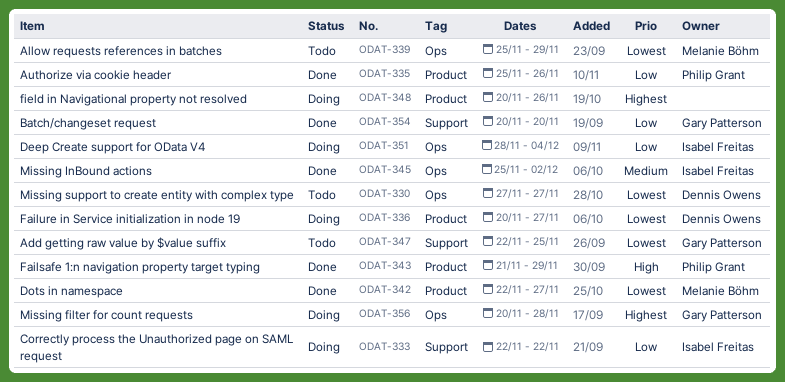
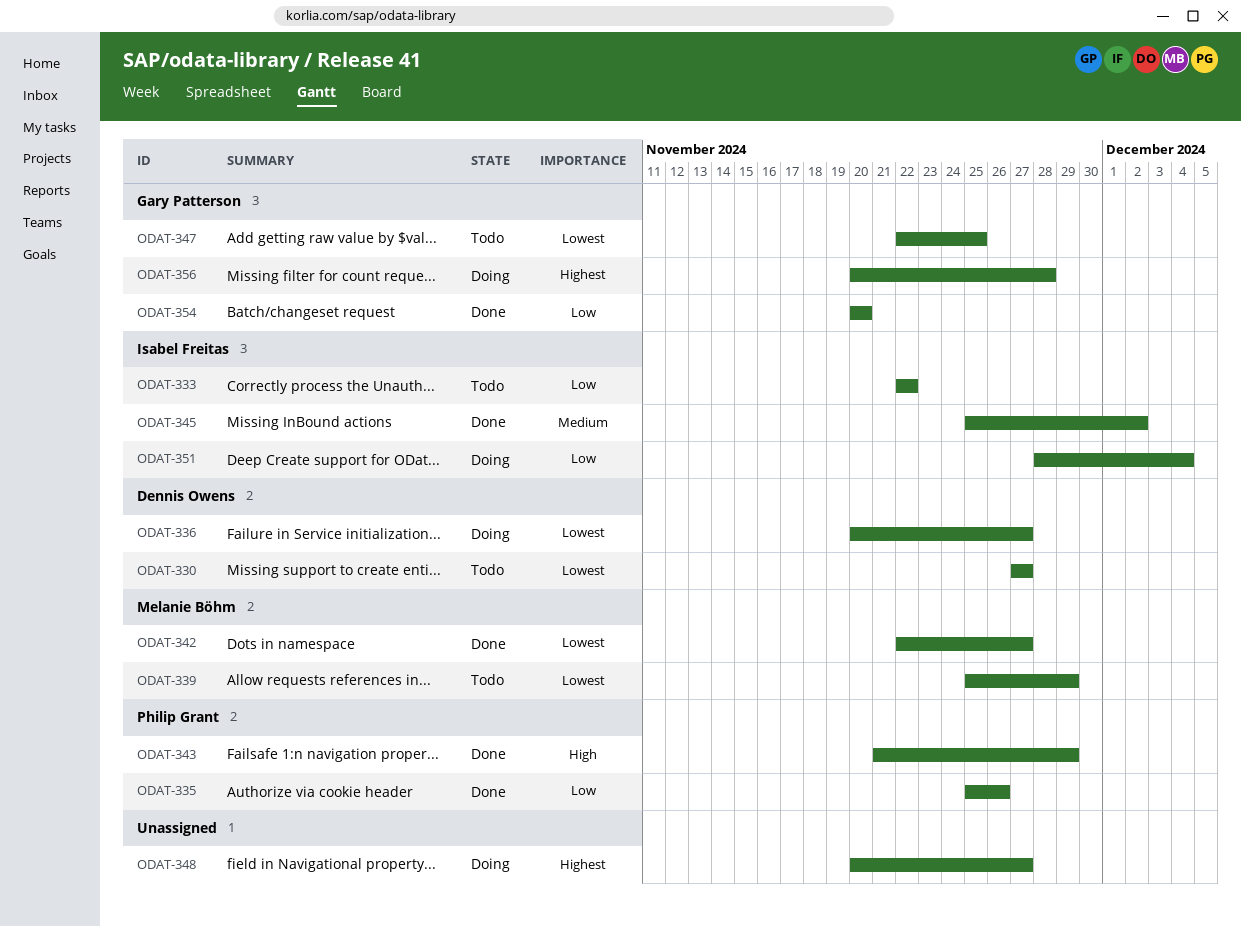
ODAT-333, status: Doing -> Todo
ODAT-348, due: Nov 26 -> Nov 27

